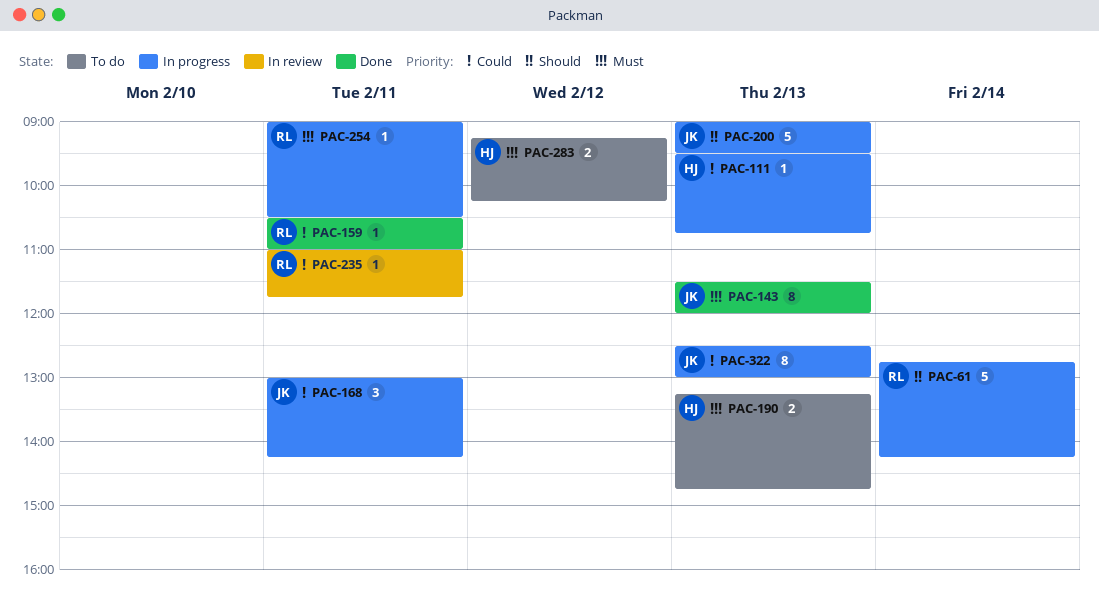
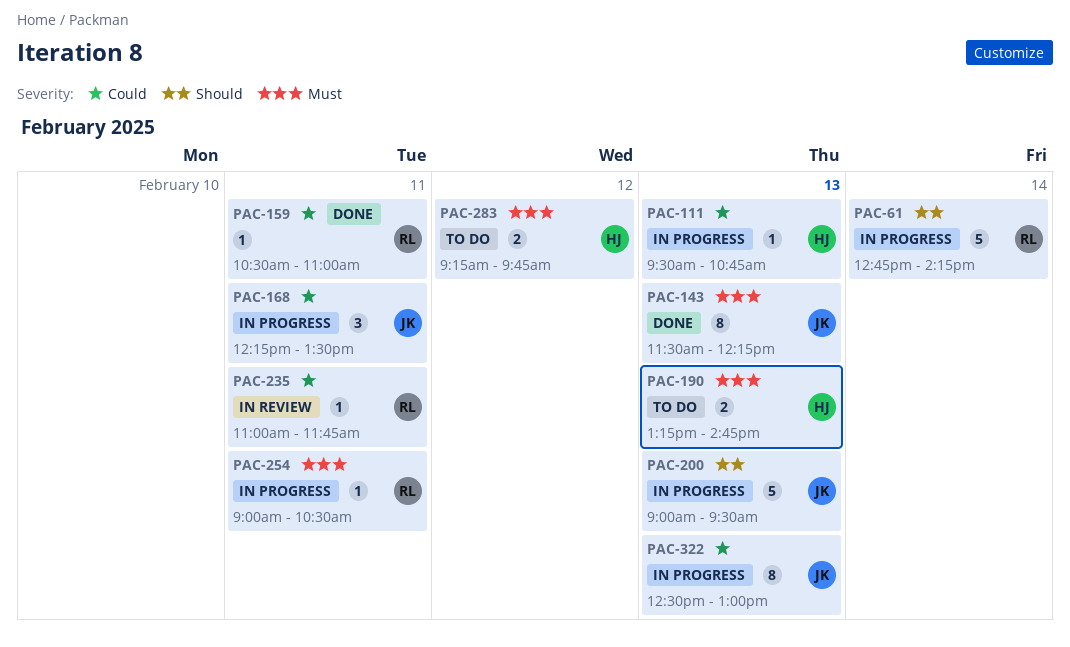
PAC-143, ends: 12:00 -> 12:15
PAC-168, begins: 13:00 -> 12:15
PAC-168, ends: 14:15 -> 13:30
PAC-283, ends: 10:15 -> 09:45

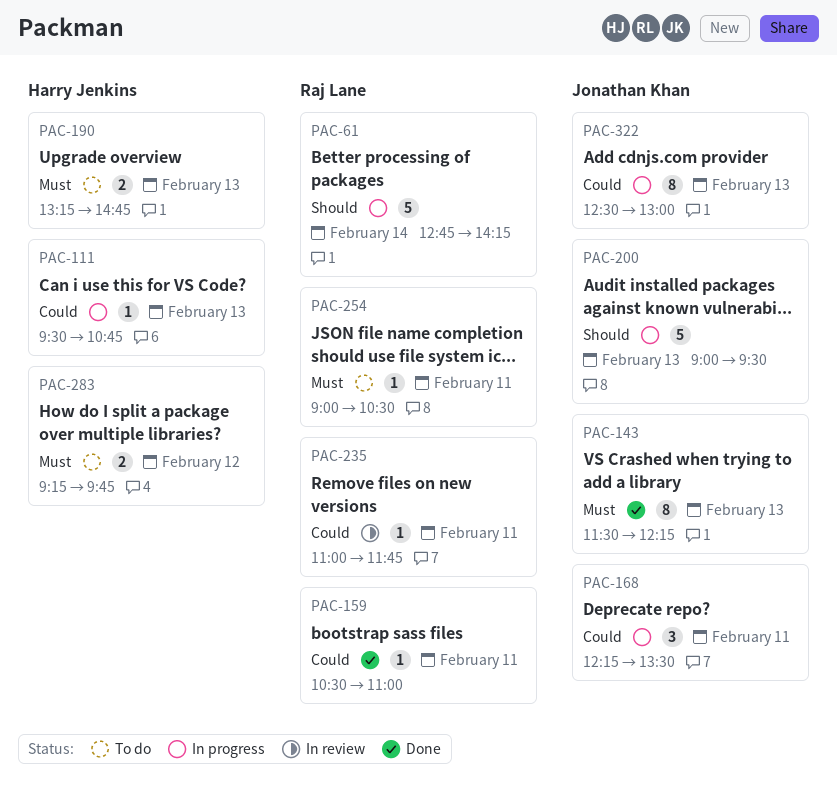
PAC-254, status: In progress -> To do

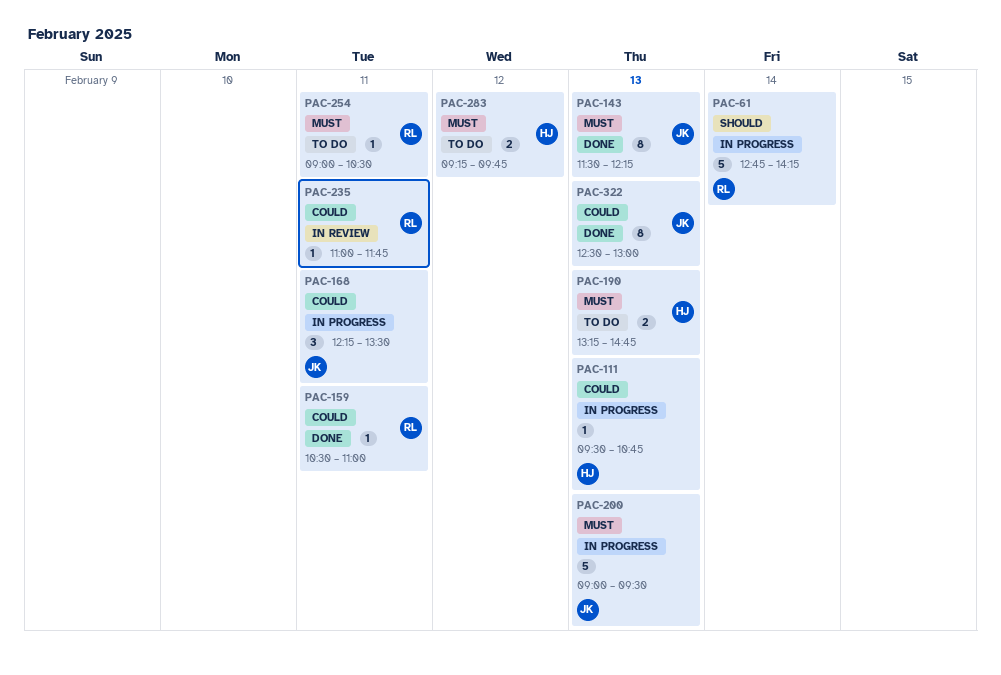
PAC-200, priority: Should -> Must
PAC-322, status: In progress -> Done

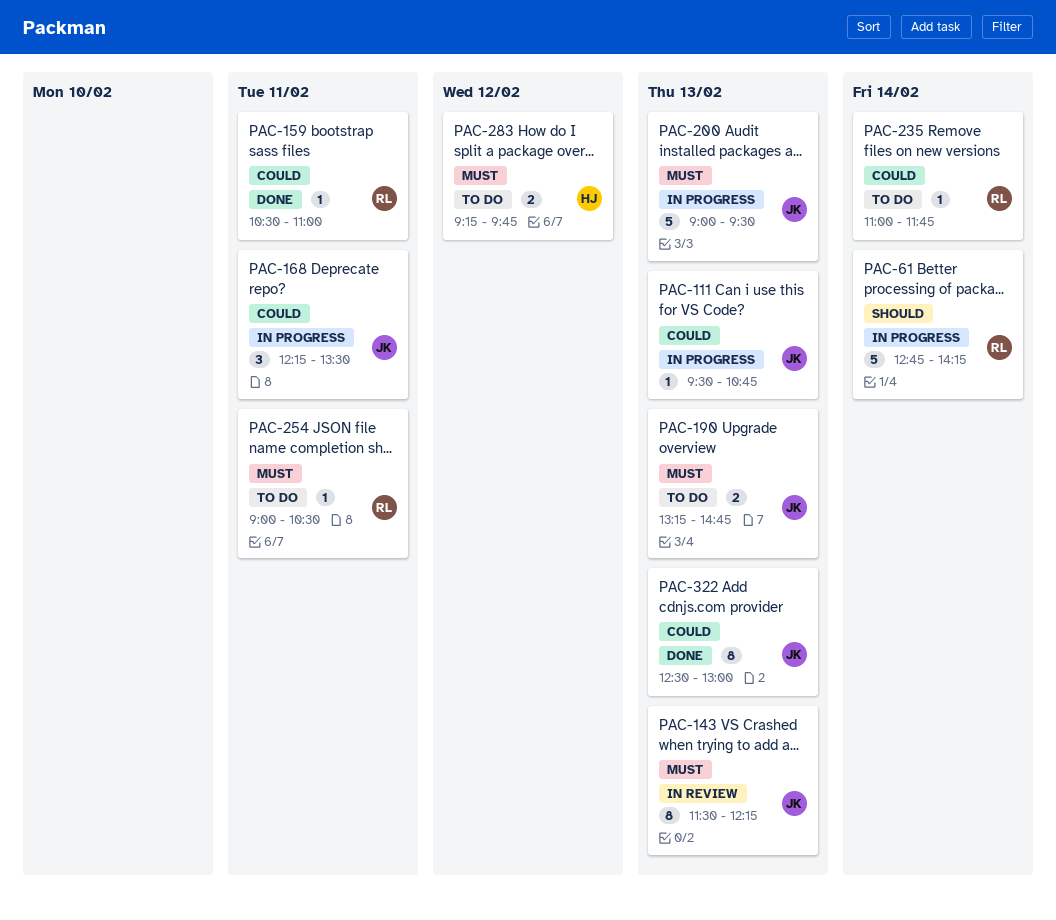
PAC-111, owner: HJ -> JK
PAC-143, status: Done -> In review
PAC-190, owner: HJ -> JK
PAC-235, status: In review -> To do
PAC-235, day: Feb 11 -> Feb 14

